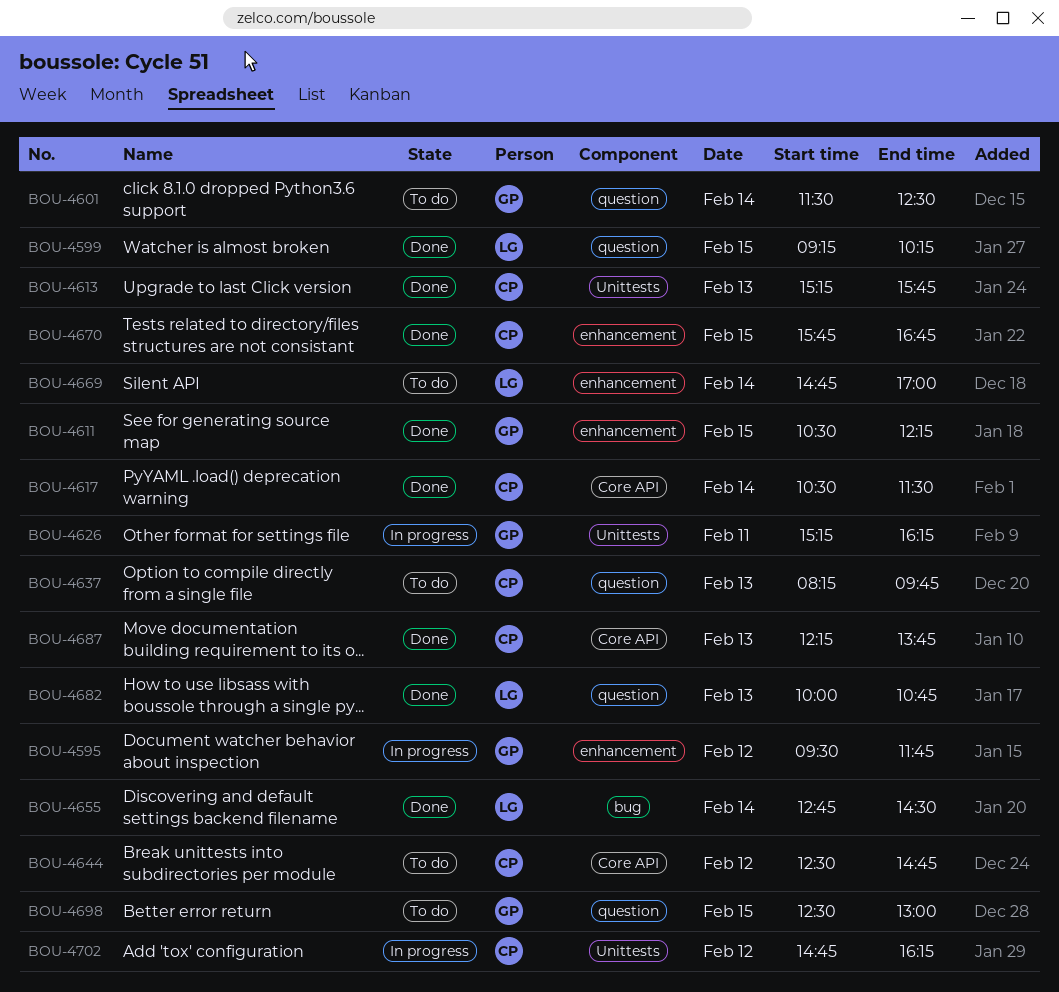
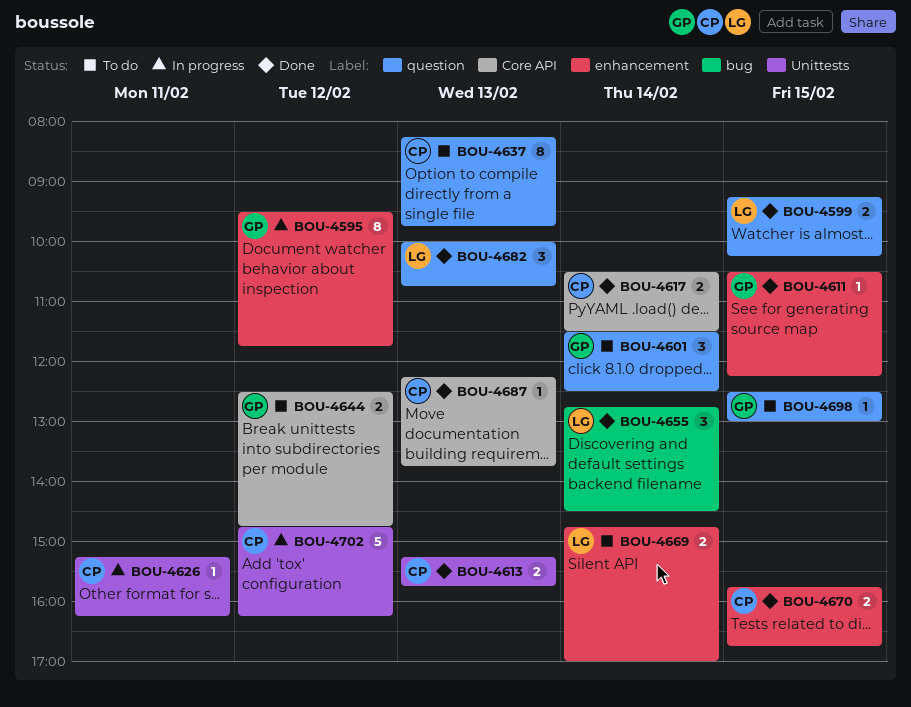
BOU-4626, owner: GP -> CP
BOU-4644, owner: CP -> GP

